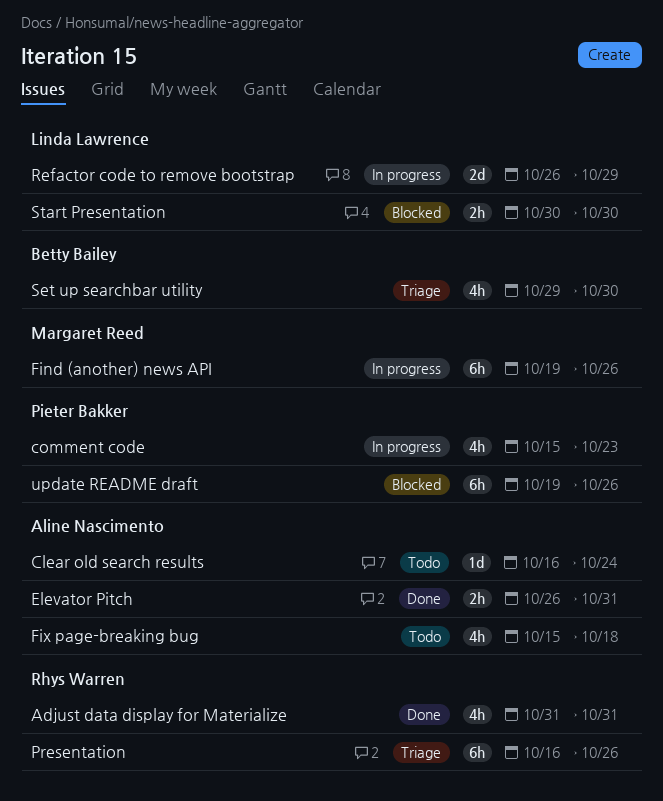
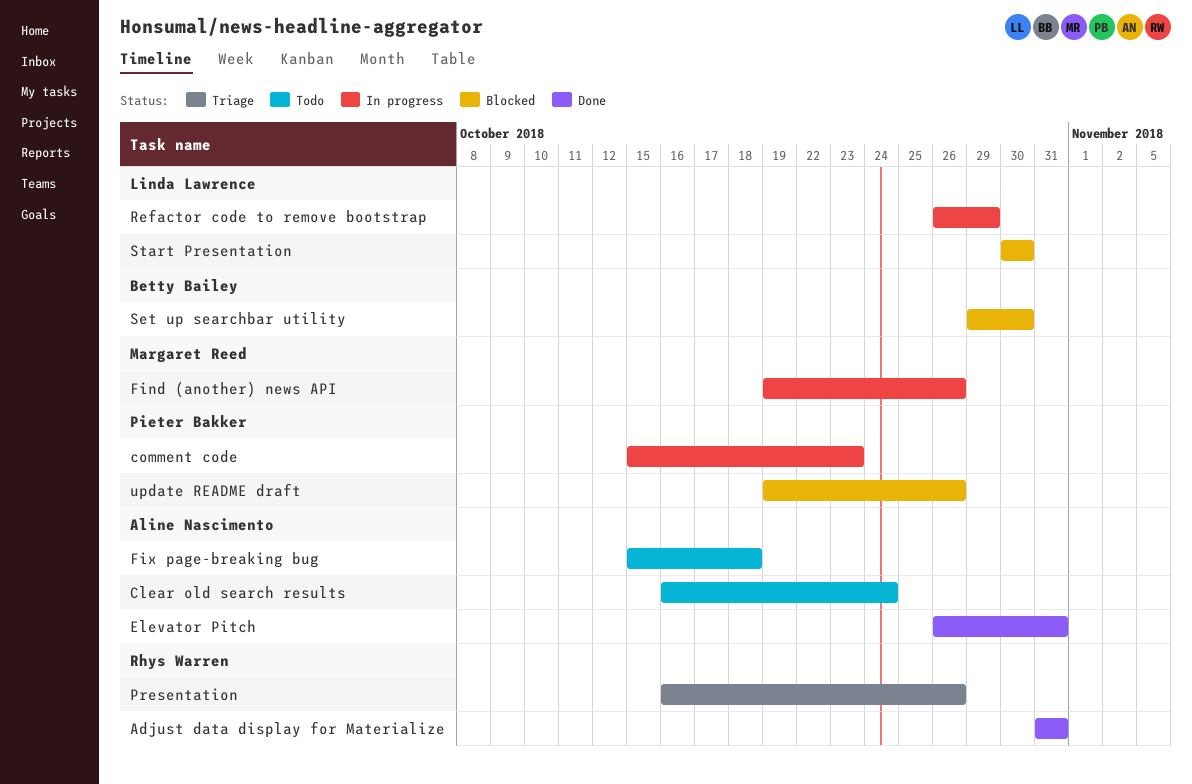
Set up searchbar utility, status: Triage -> Blocked

